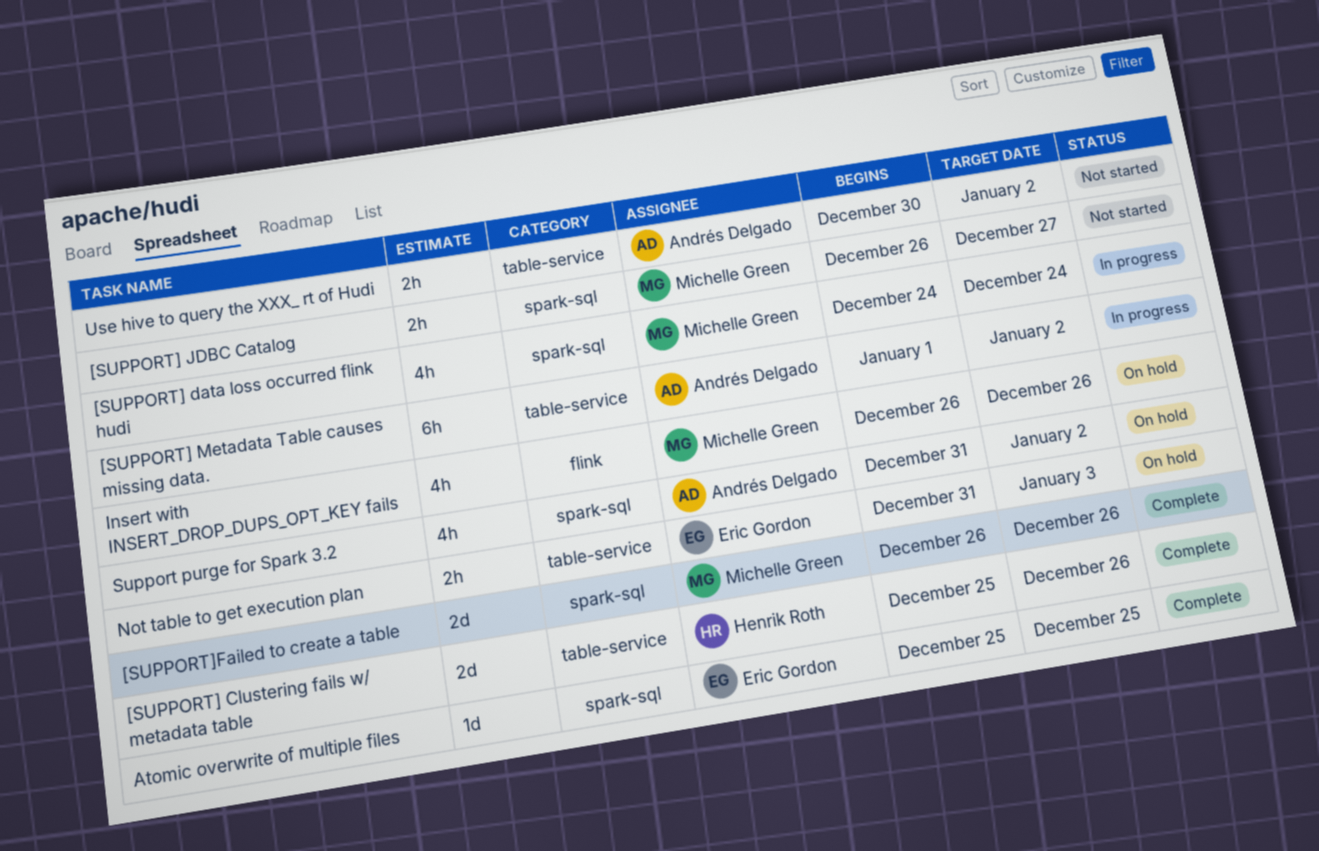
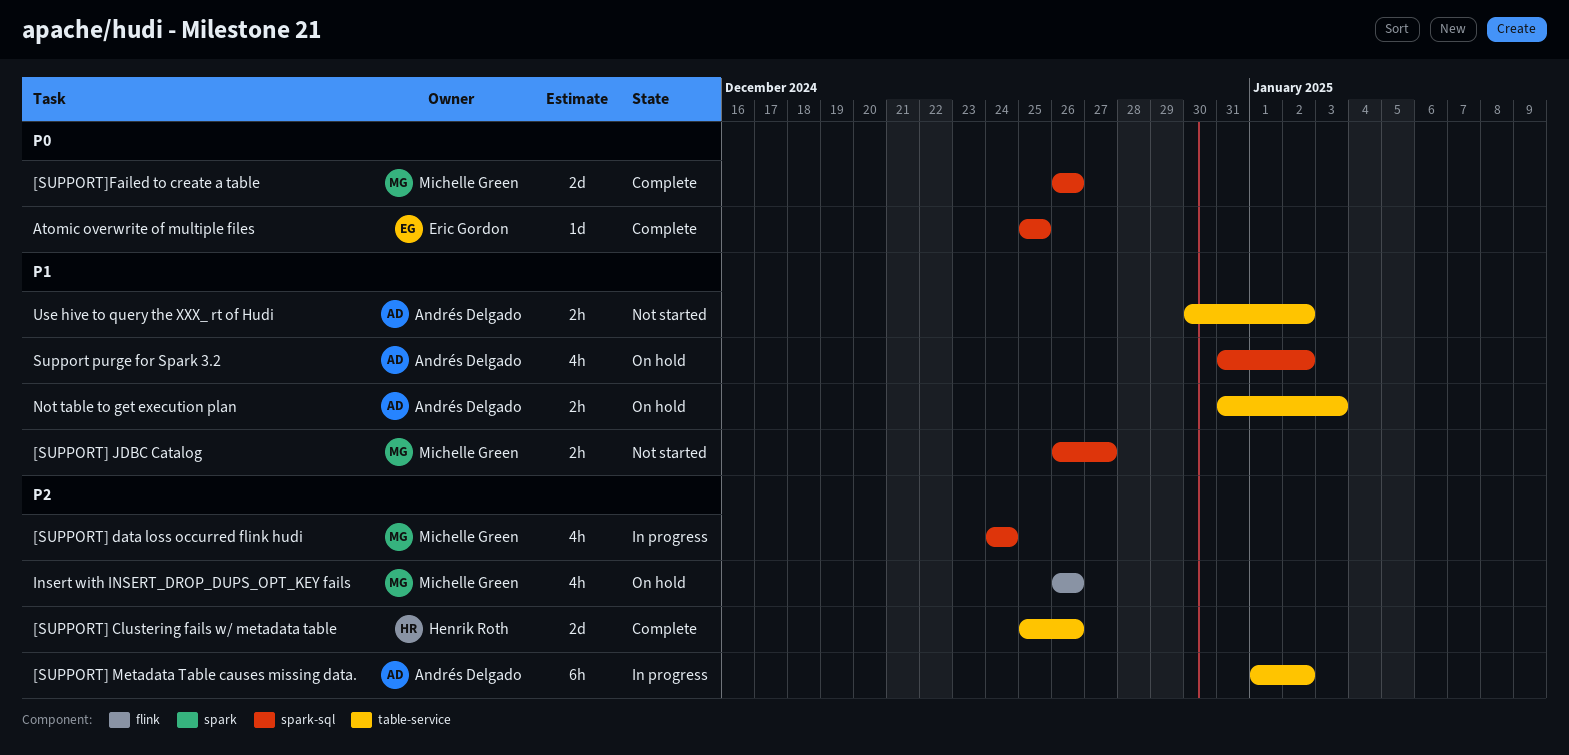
Not table to get execution plan, owner: Eric Gordon -> Andrés Delgado

